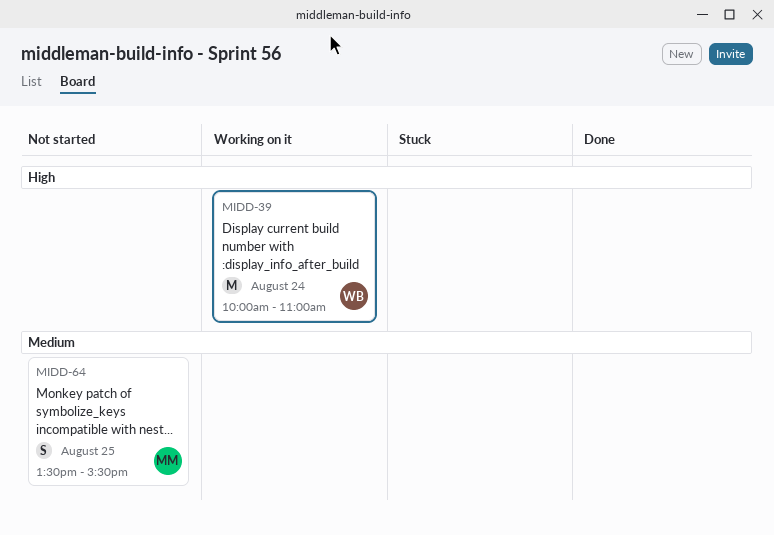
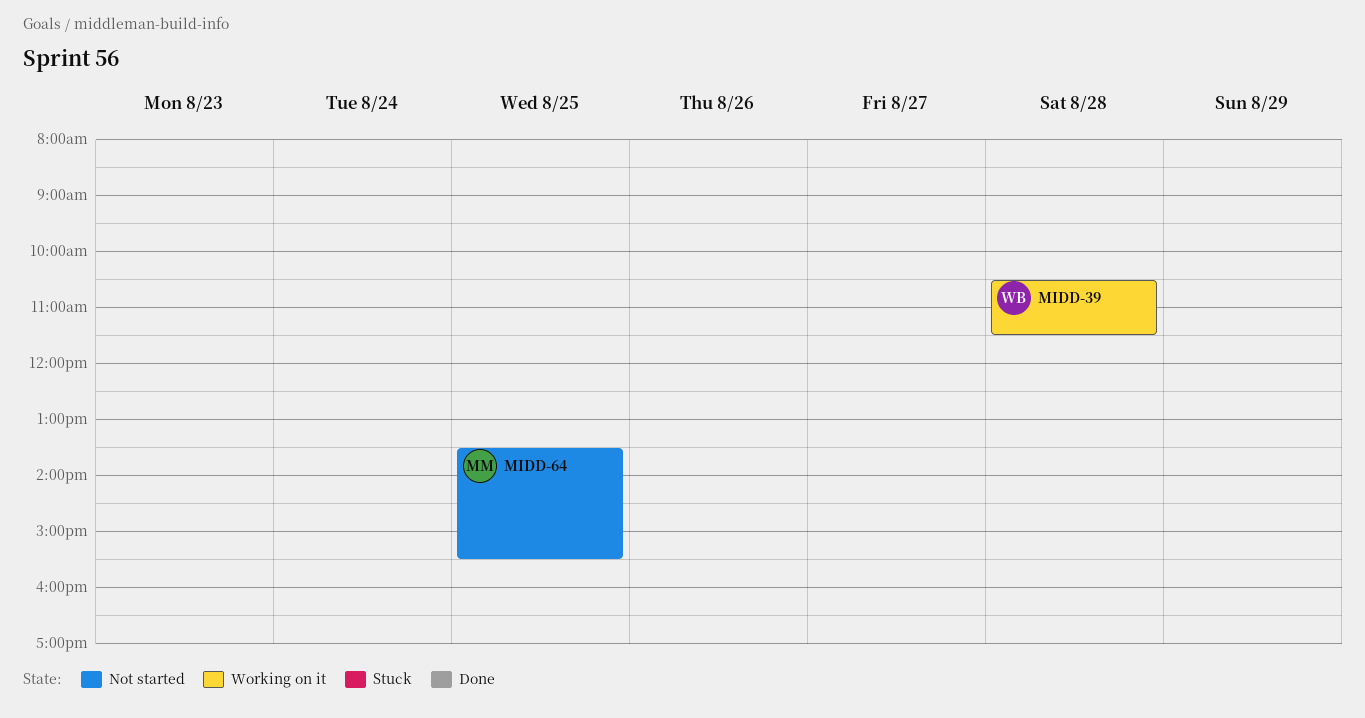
MIDD-39, day: Aug 24 -> Aug 28
MIDD-39, begins: 10:00 -> 10:30
MIDD-39, ends: 11:00 -> 11:30

